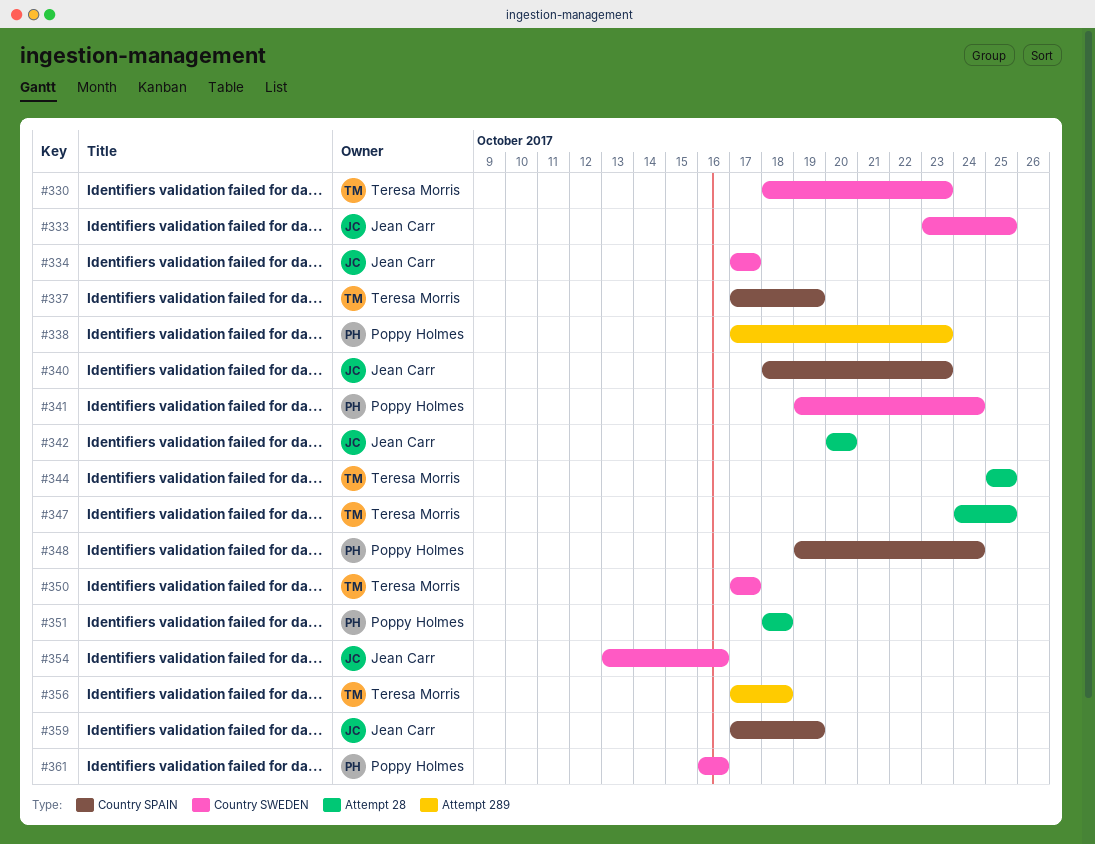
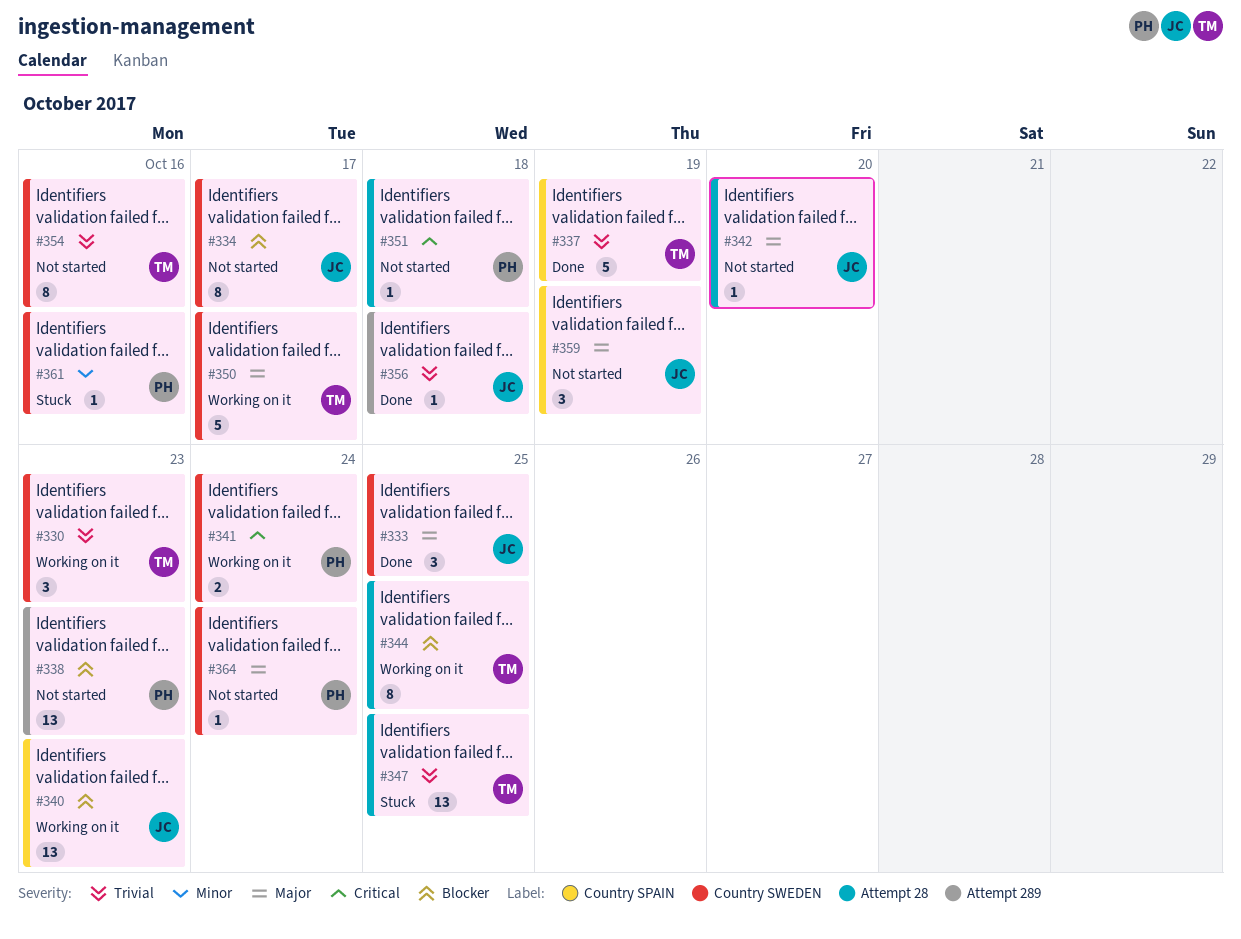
#348: present -> none
#354, owner: Jean Carr -> Teresa Morris
#356, owner: Teresa Morris -> Jean Carr
#364: none -> present

